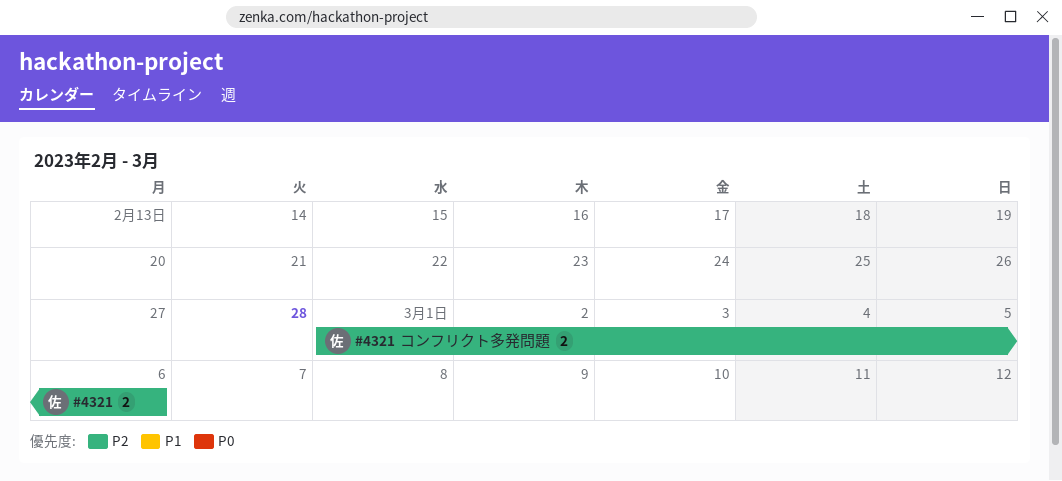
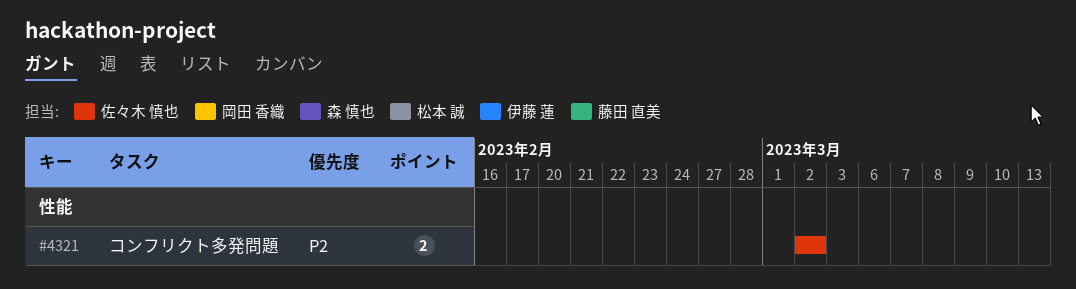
#4321, start: Mar 1 -> Mar 2
#4321, due: Mar 6 -> Mar 2

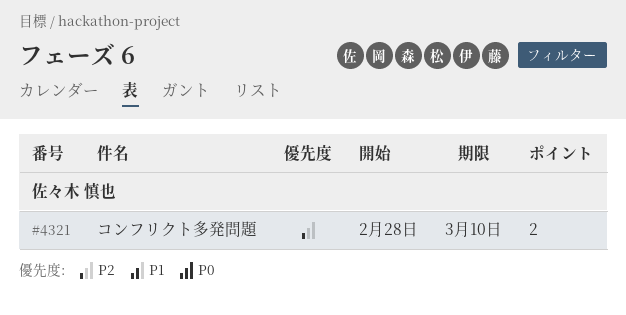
#4321, start: Mar 2 -> Feb 28
#4321, due: Mar 2 -> Mar 10

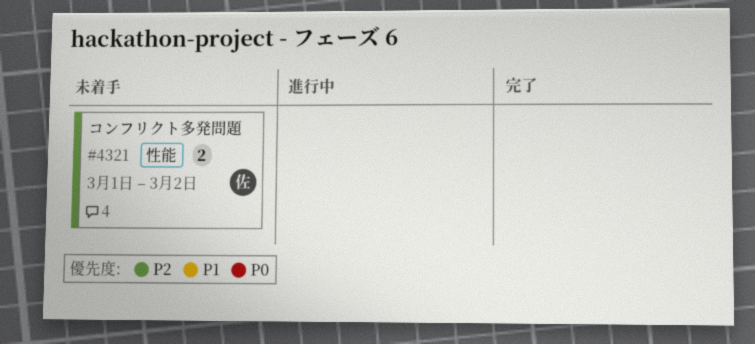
#4321, start: Feb 28 -> Mar 1
#4321, due: Mar 10 -> Mar 2

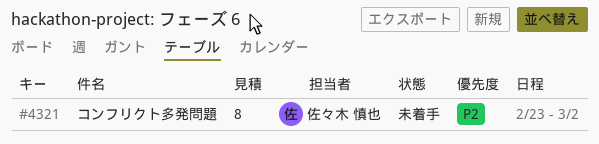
#4321, estimate: 2 -> 8
#4321, start: Mar 1 -> Feb 23

